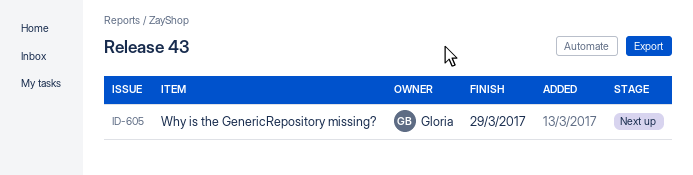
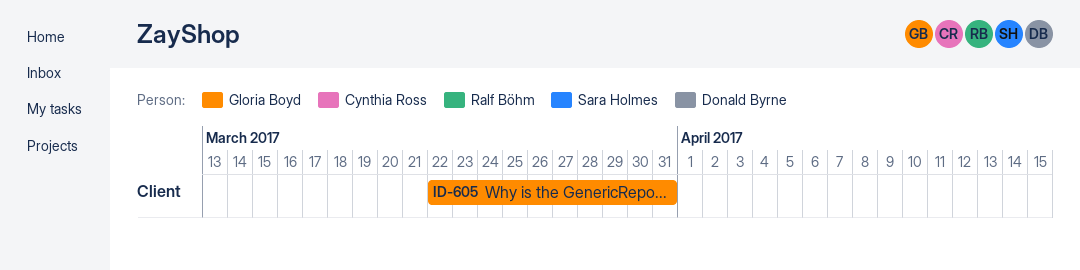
ID-605, due: Mar 29 -> Mar 31

